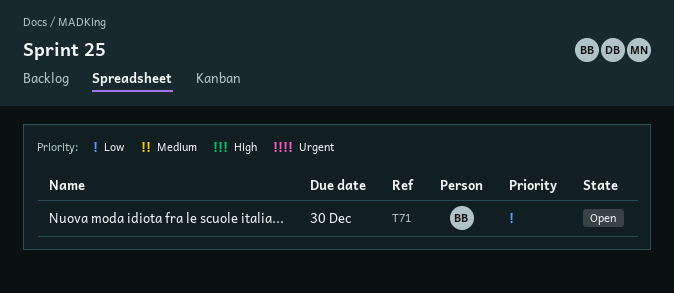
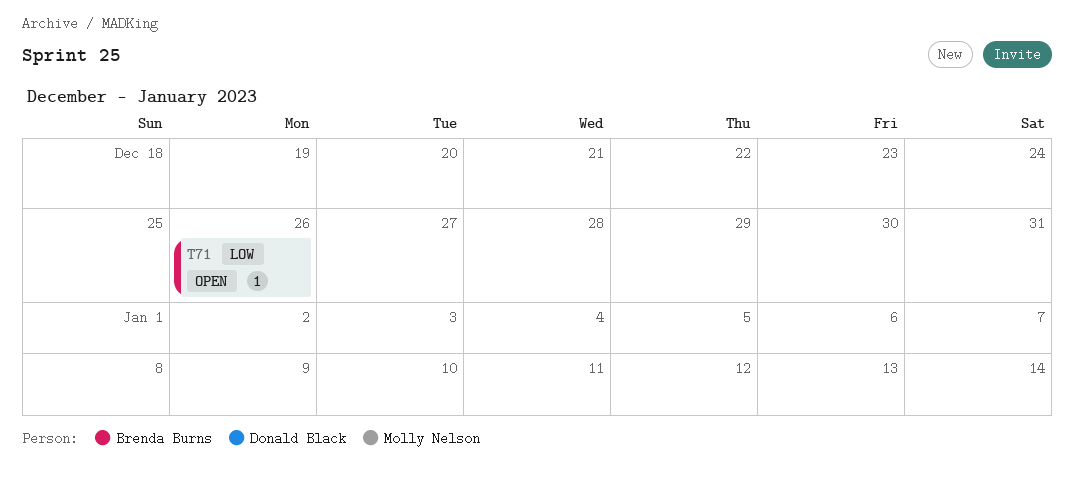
T71, due: Dec 30 -> Dec 26

